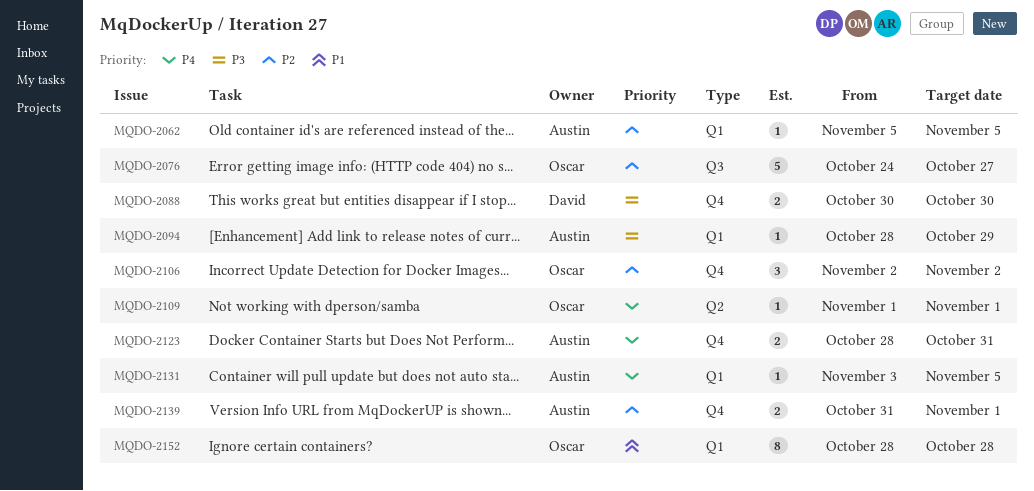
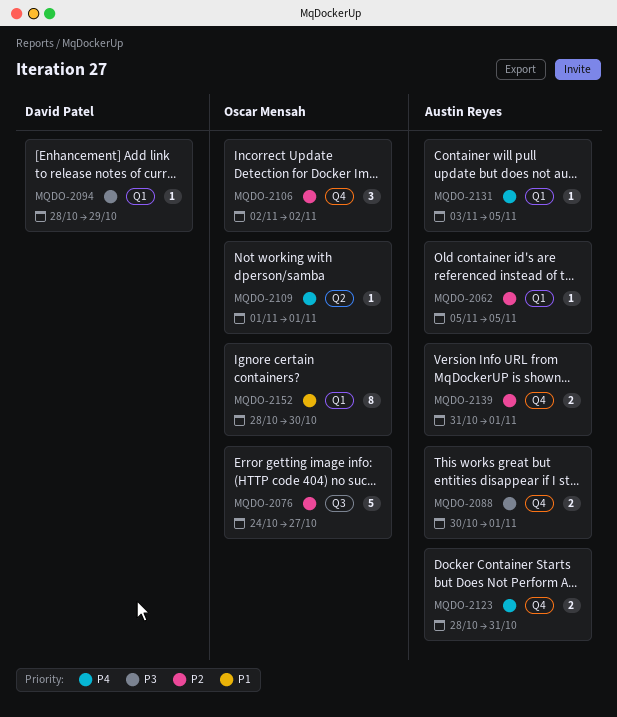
MQDO-2088, owner: David Patel -> Austin Reyes
MQDO-2088, due: Oct 30 -> Nov 1
MQDO-2094, owner: Austin Reyes -> David Patel
MQDO-2152, due: Oct 28 -> Oct 30

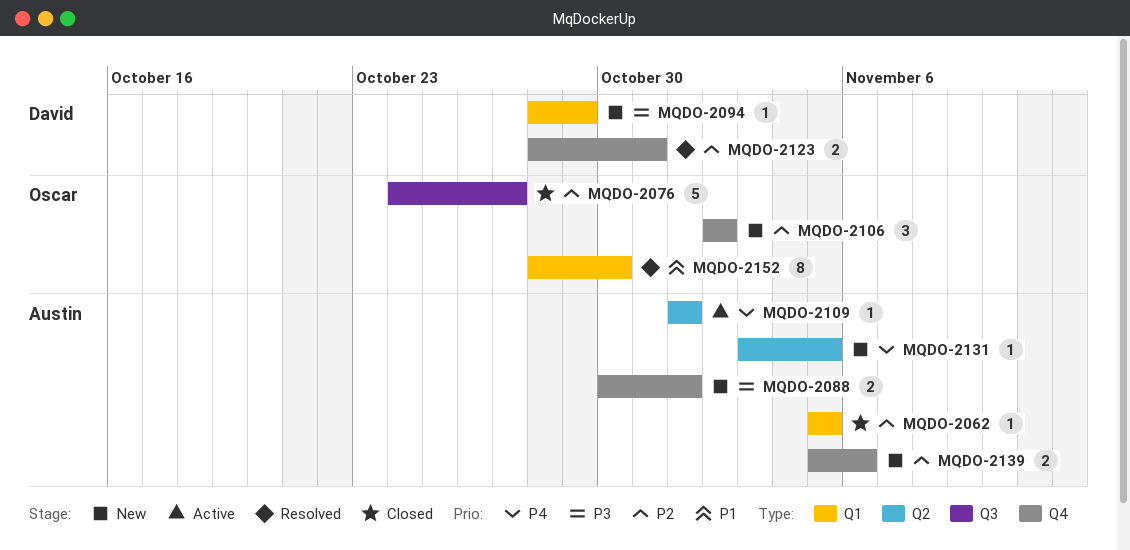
MQDO-2109, owner: Oscar Mensah -> Austin Reyes
MQDO-2123, owner: Austin Reyes -> David Patel
MQDO-2123, priority: P4 -> P2
MQDO-2131, label: Q1 -> Q2
MQDO-2139, start: Oct 31 -> Nov 5
MQDO-2139, due: Nov 1 -> Nov 6

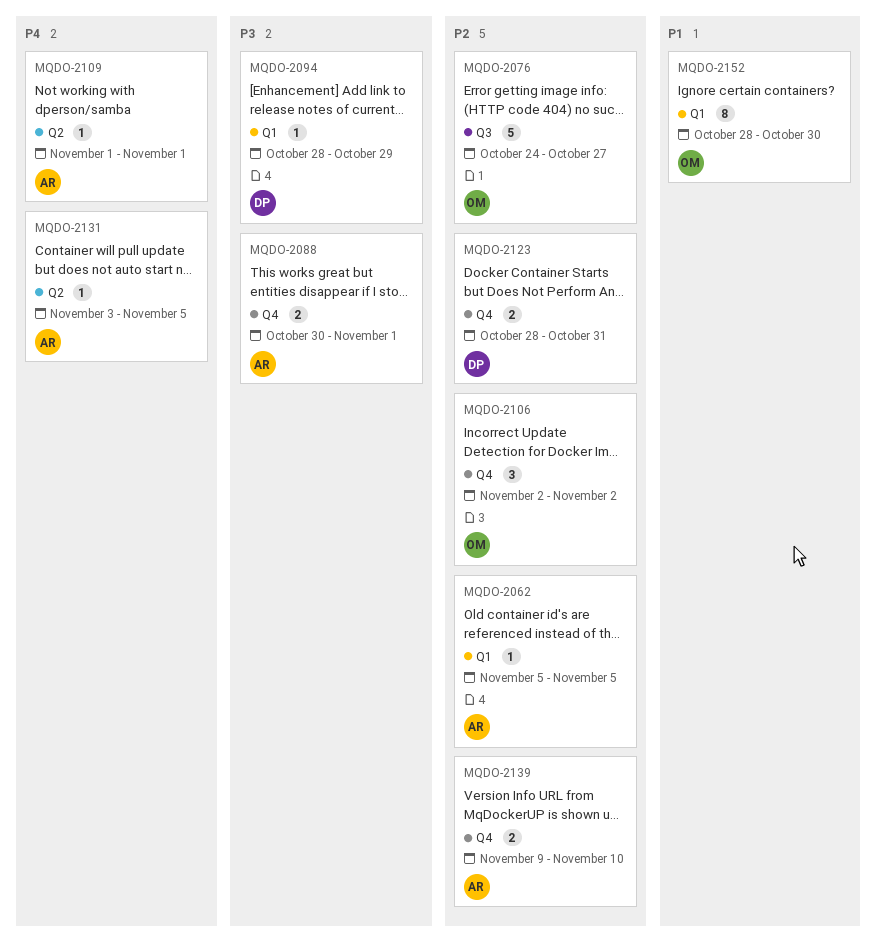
MQDO-2139, start: Nov 5 -> Nov 9
MQDO-2139, due: Nov 6 -> Nov 10

